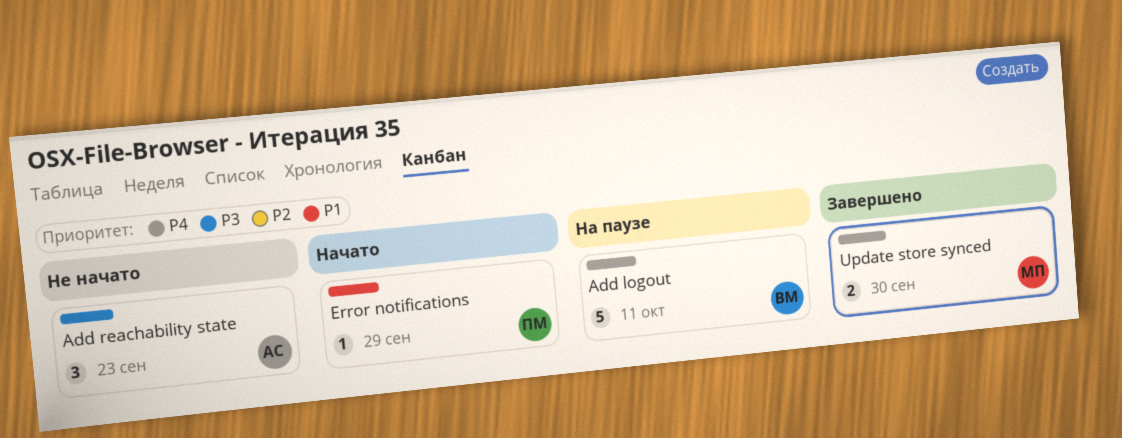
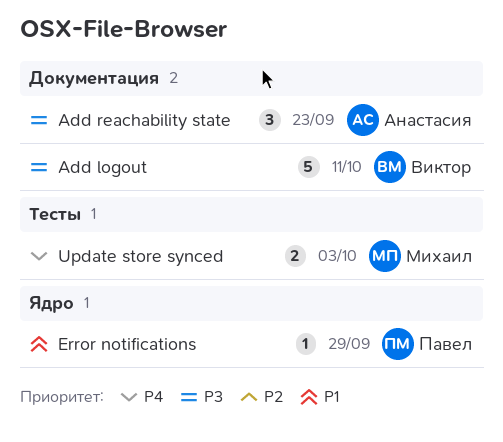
Add logout, priority: P4 -> P3
Update store synced, due: Sep 30 -> Oct 3

